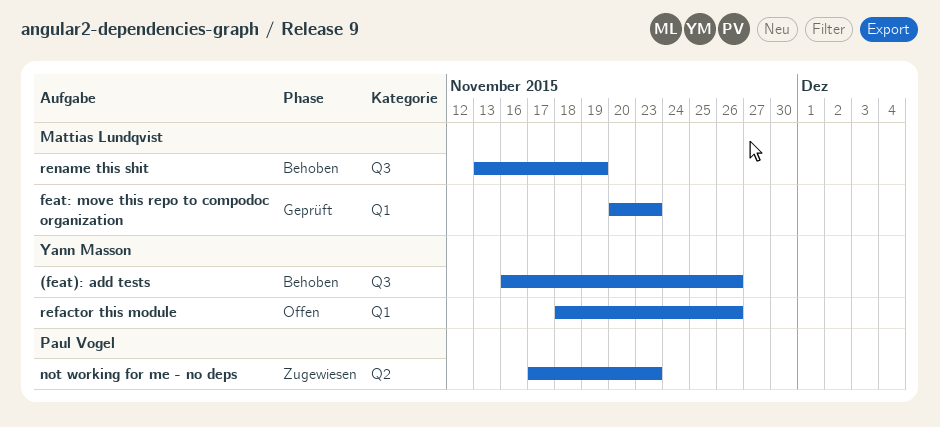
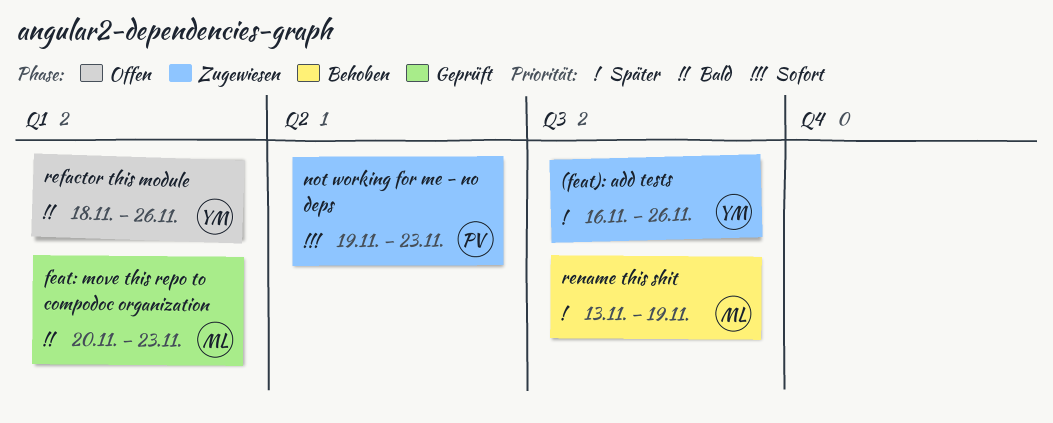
(feat): add tests, status: Behoben -> Zugewiesen
not working for me - no deps, start: Nov 17 -> Nov 19

